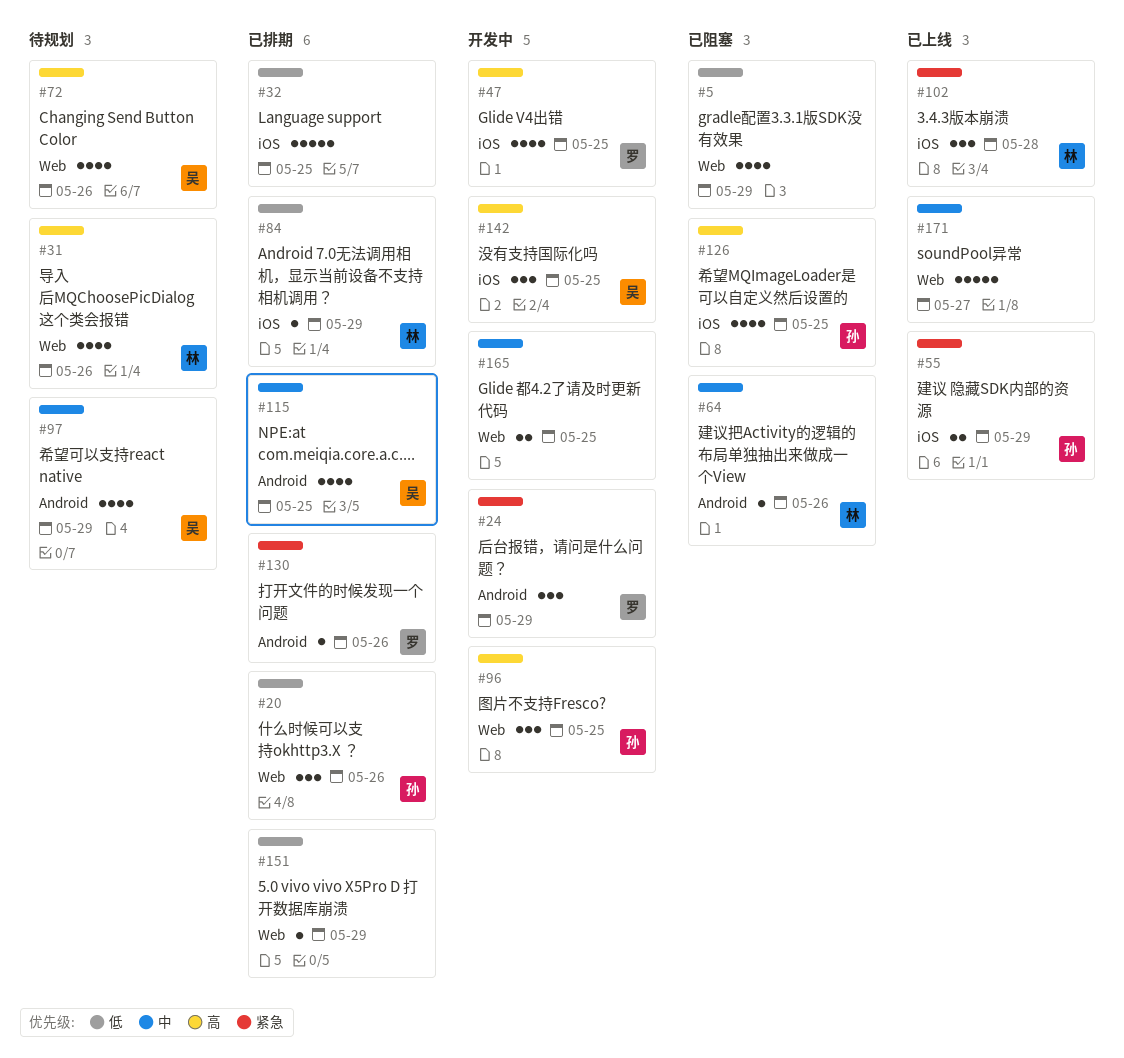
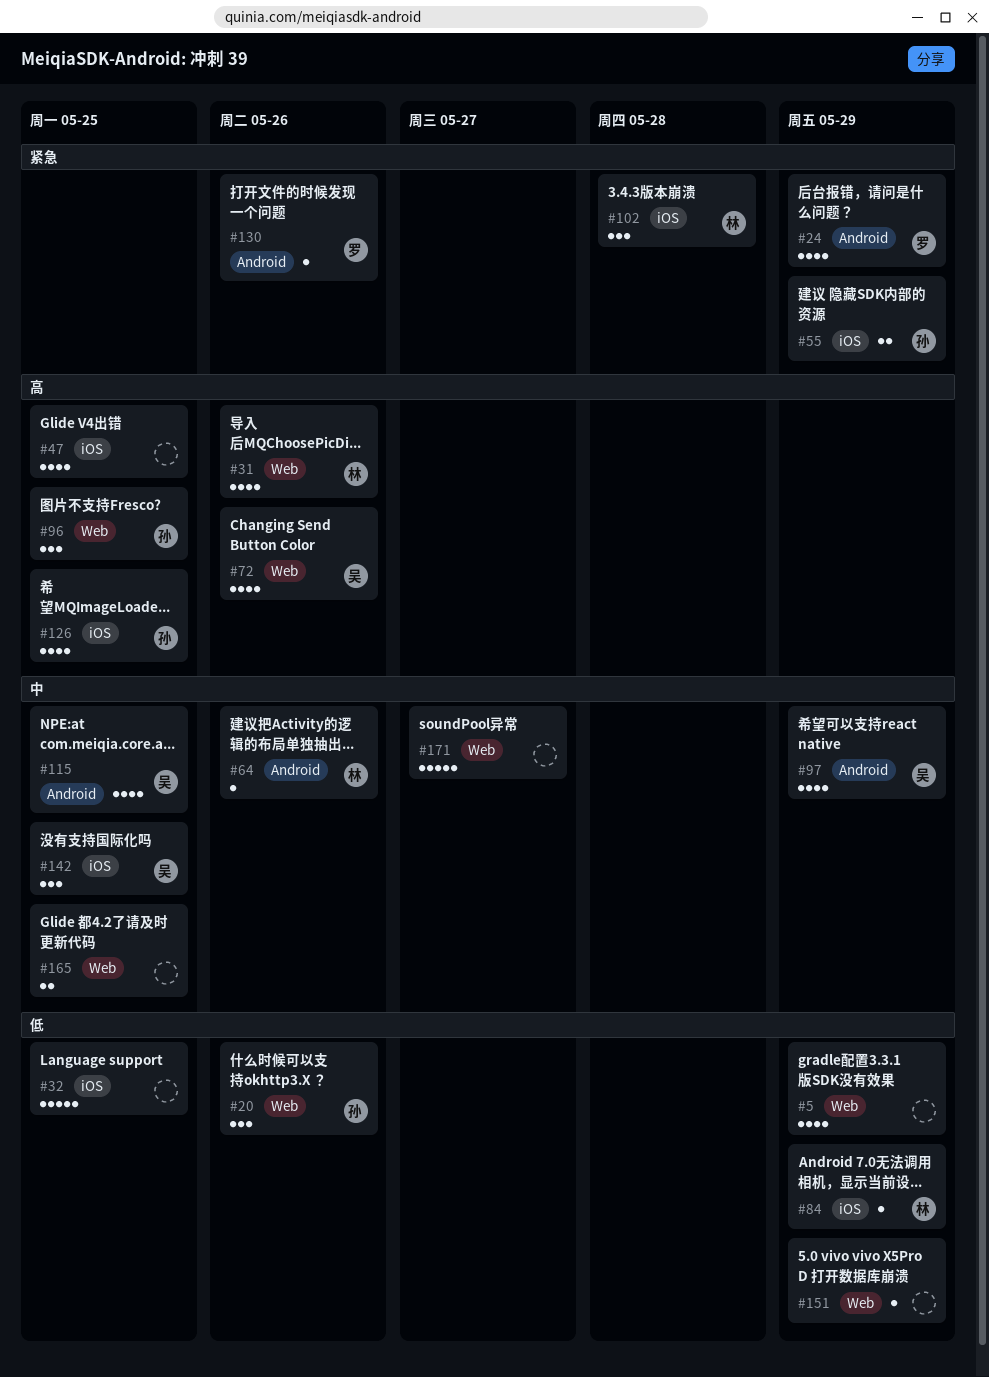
#24, estimate: 3 -> 4
#47, owner: 罗 -> none
#142, priority: 高 -> 中

